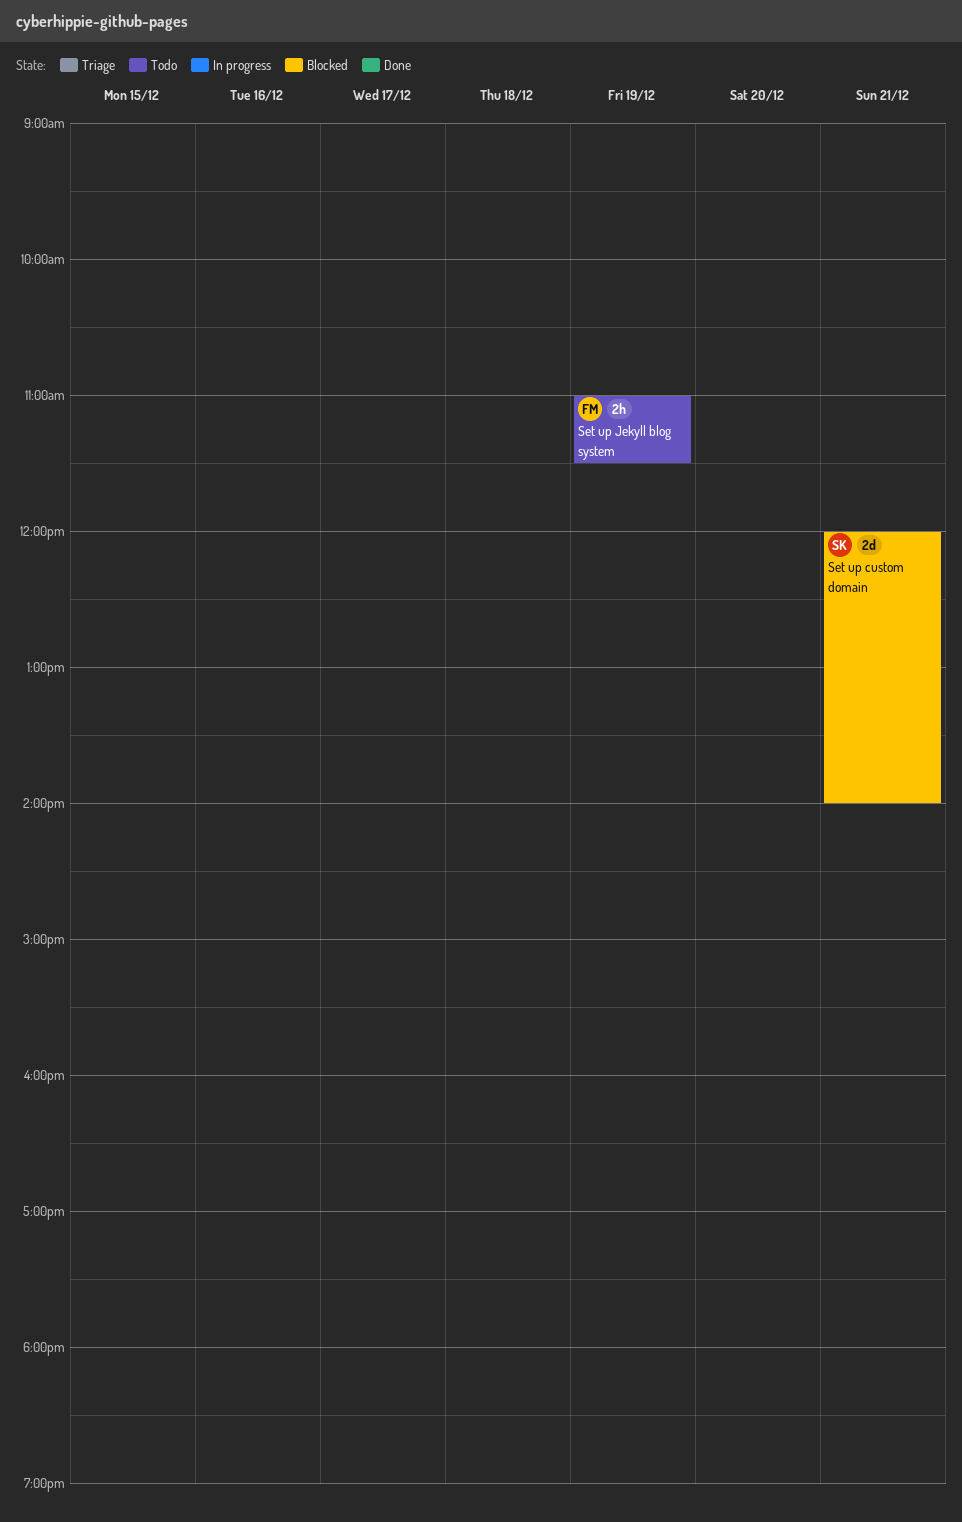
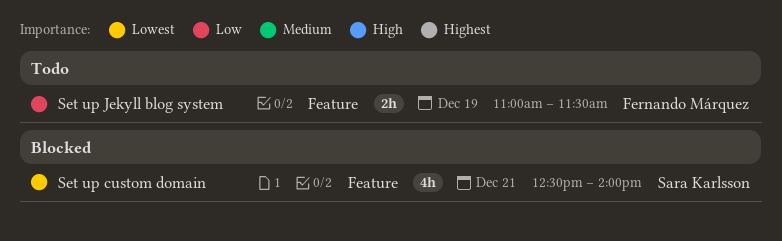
Set up custom domain, estimate: 2d -> 4h
Set up custom domain, begins: 12:00 -> 12:30

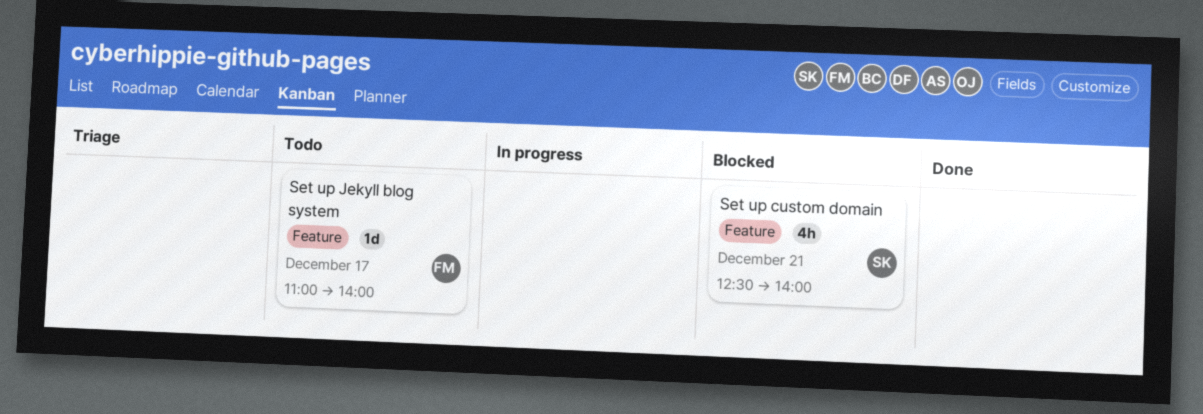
Set up Jekyll blog system, estimate: 2h -> 1d
Set up Jekyll blog system, day: Dec 19 -> Dec 17
Set up Jekyll blog system, ends: 11:30 -> 14:00

